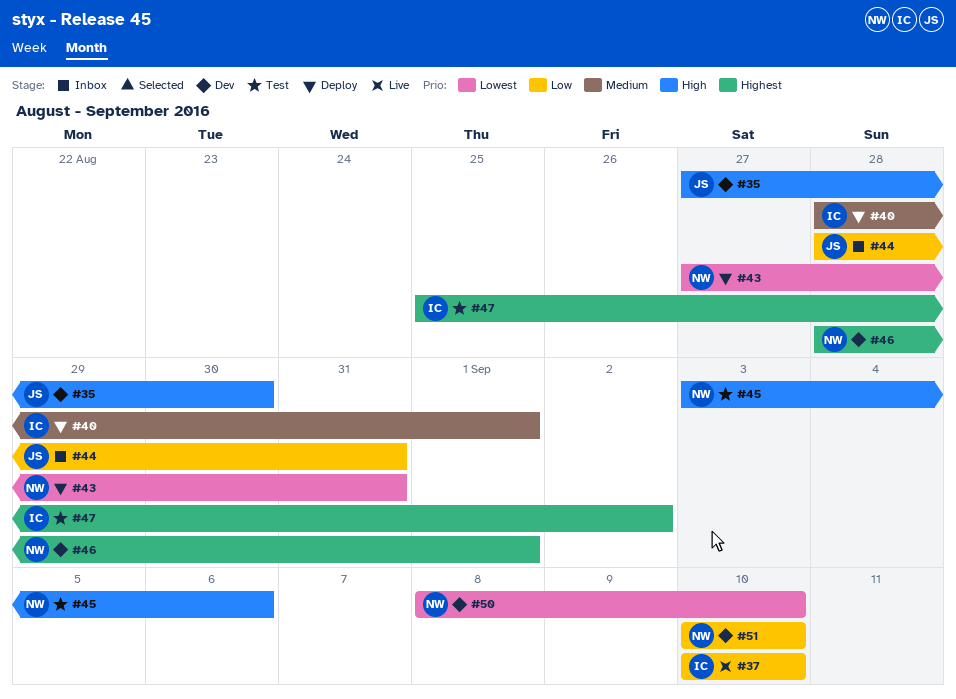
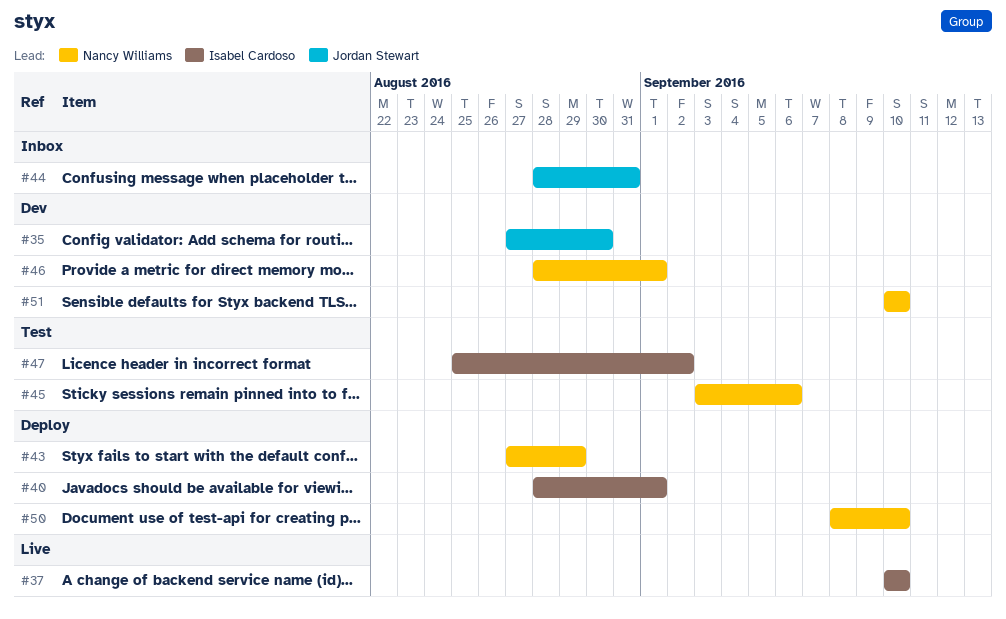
#43, due: Aug 31 -> Aug 29
#50, status: Dev -> Deploy

